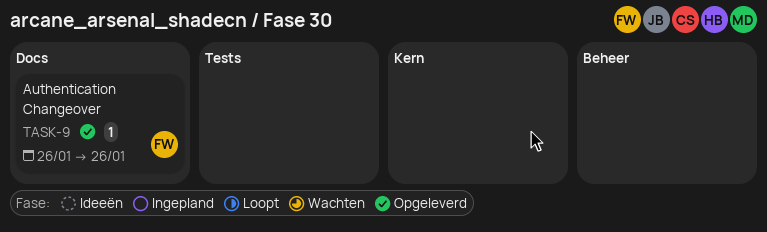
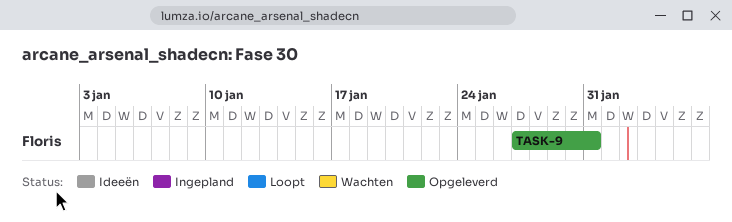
TASK-9, start: Jan 26 -> Jan 27
TASK-9, due: Jan 26 -> Jan 31

